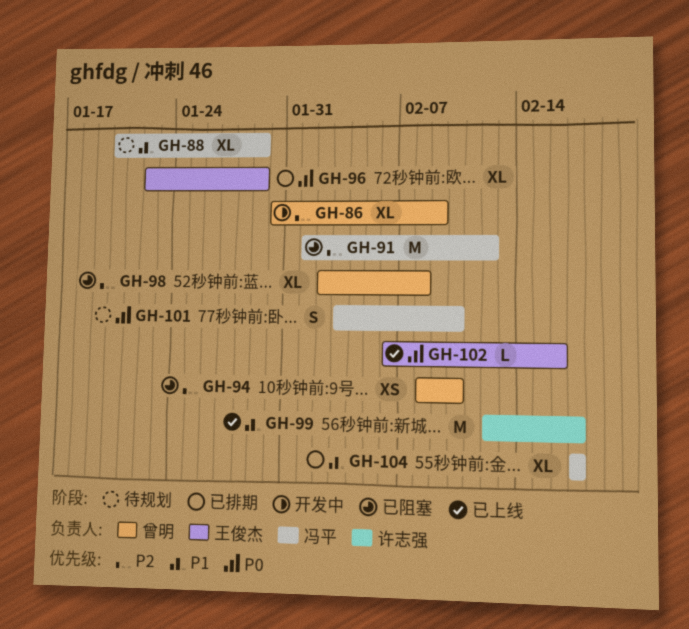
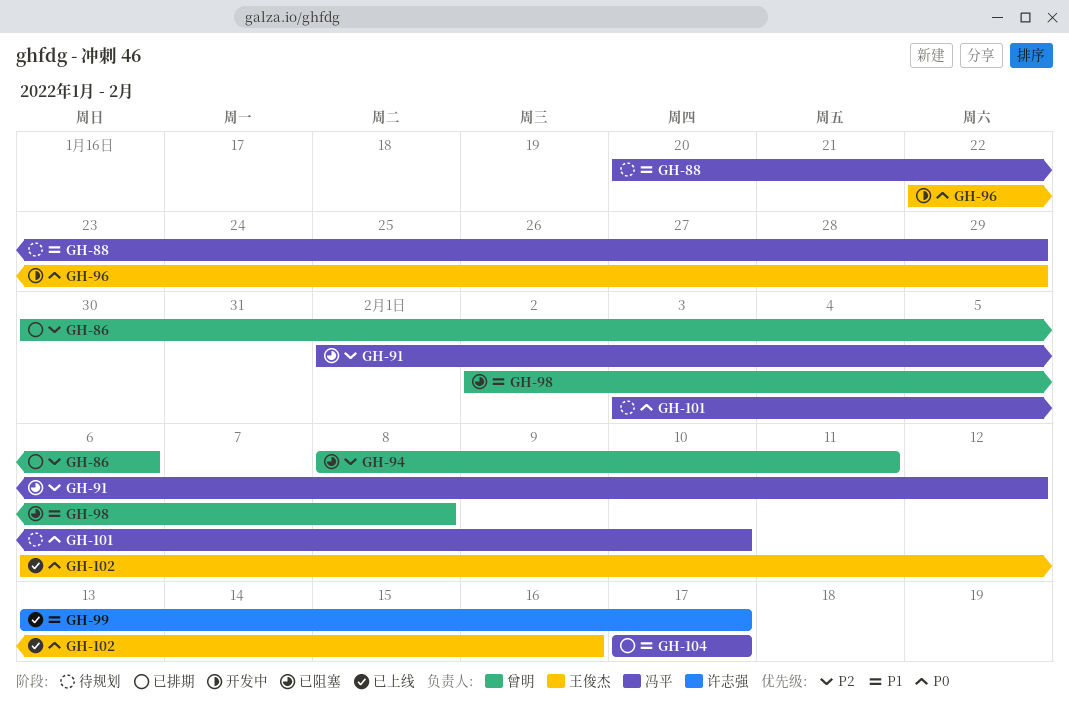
GH-86, status: 开发中 -> 已排期
GH-86, due: Feb 9 -> Feb 6
GH-94, due: Feb 10 -> Feb 11
GH-96, status: 已排期 -> 开发中
GH-98, priority: P2 -> P1
GH-99, start: Feb 12 -> Feb 13

